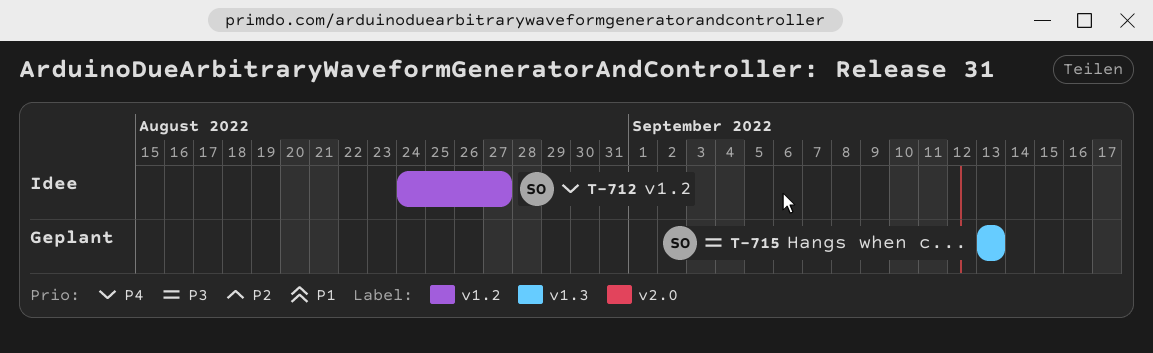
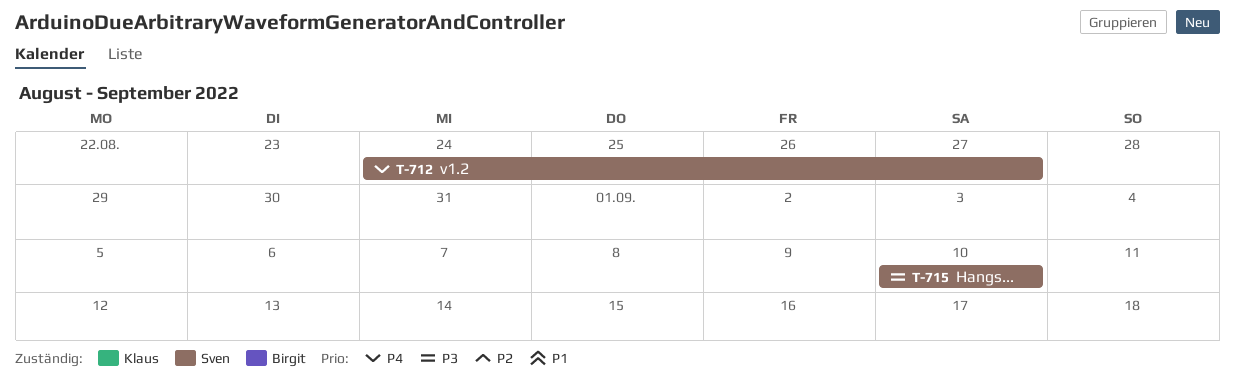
T-715, start: Sep 13 -> Sep 10
T-715, due: Sep 13 -> Sep 10

